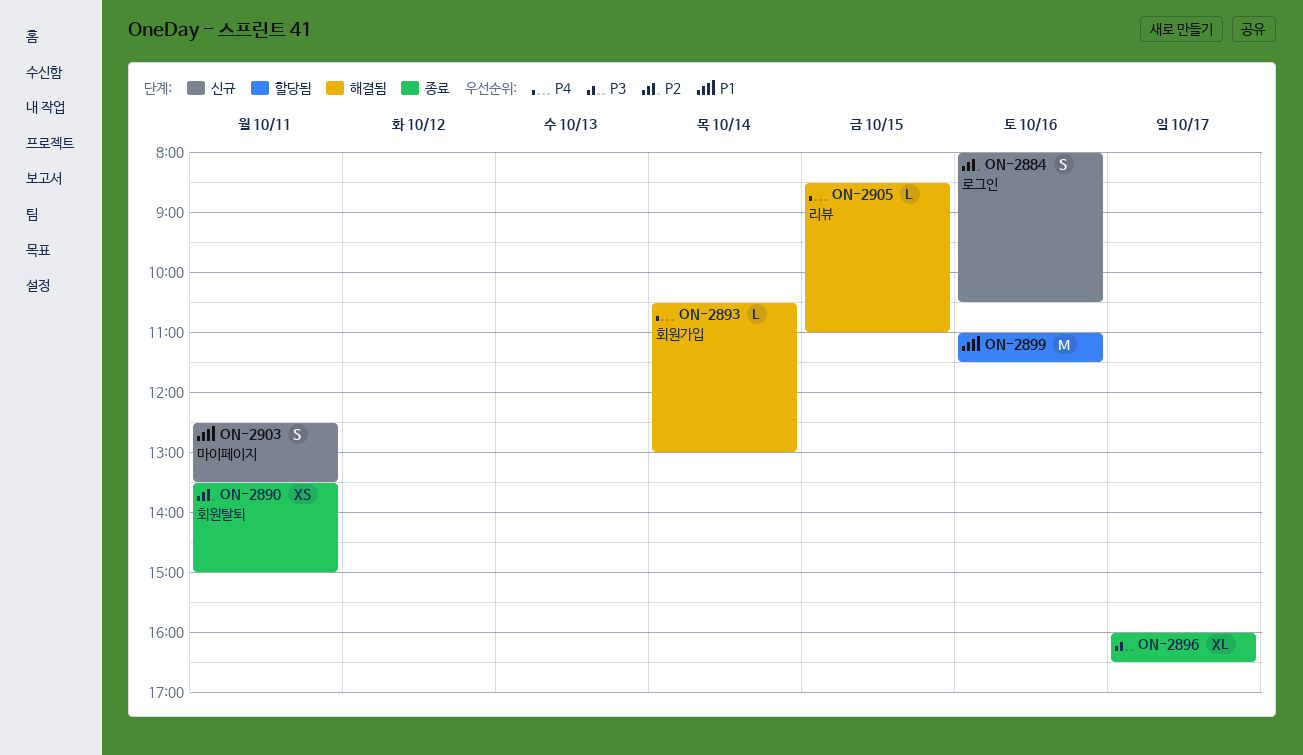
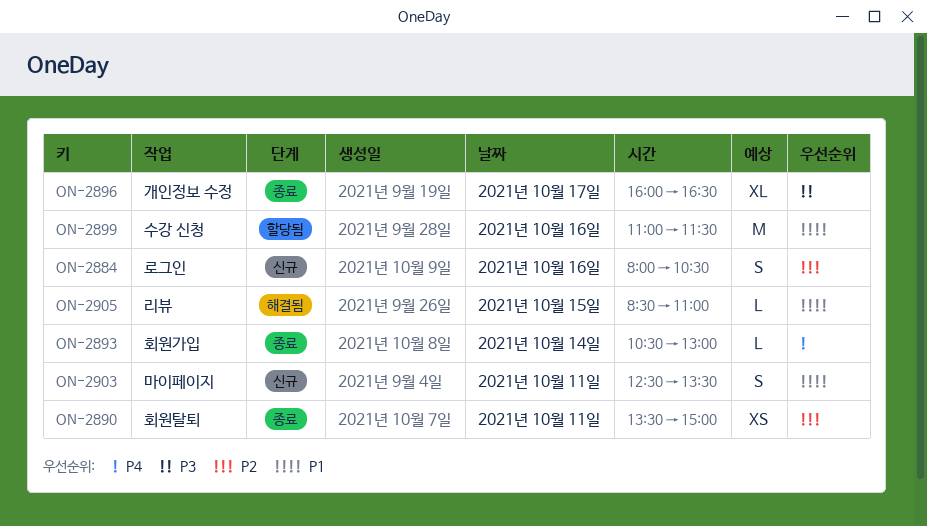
ON-2893, status: 해결됨 -> 종료
ON-2905, priority: P4 -> P1

